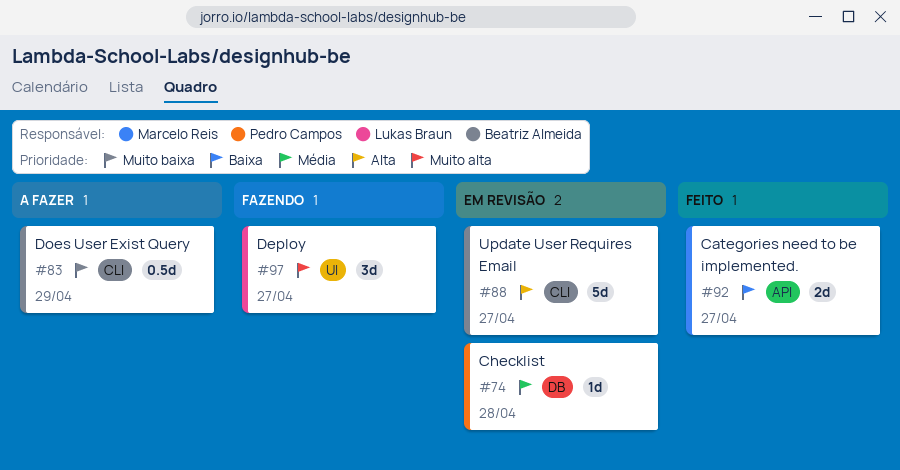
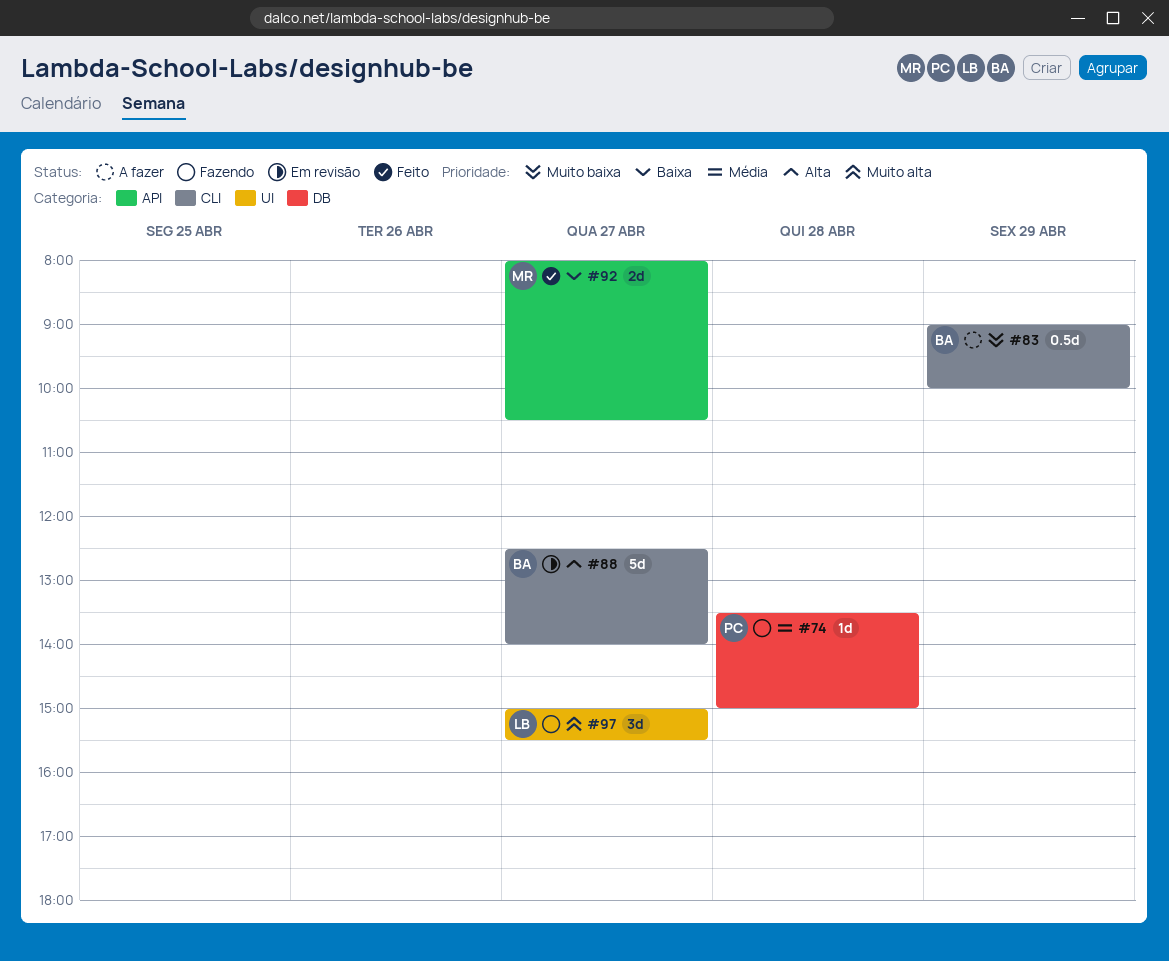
#74, status: Em revisão -> Fazendo

